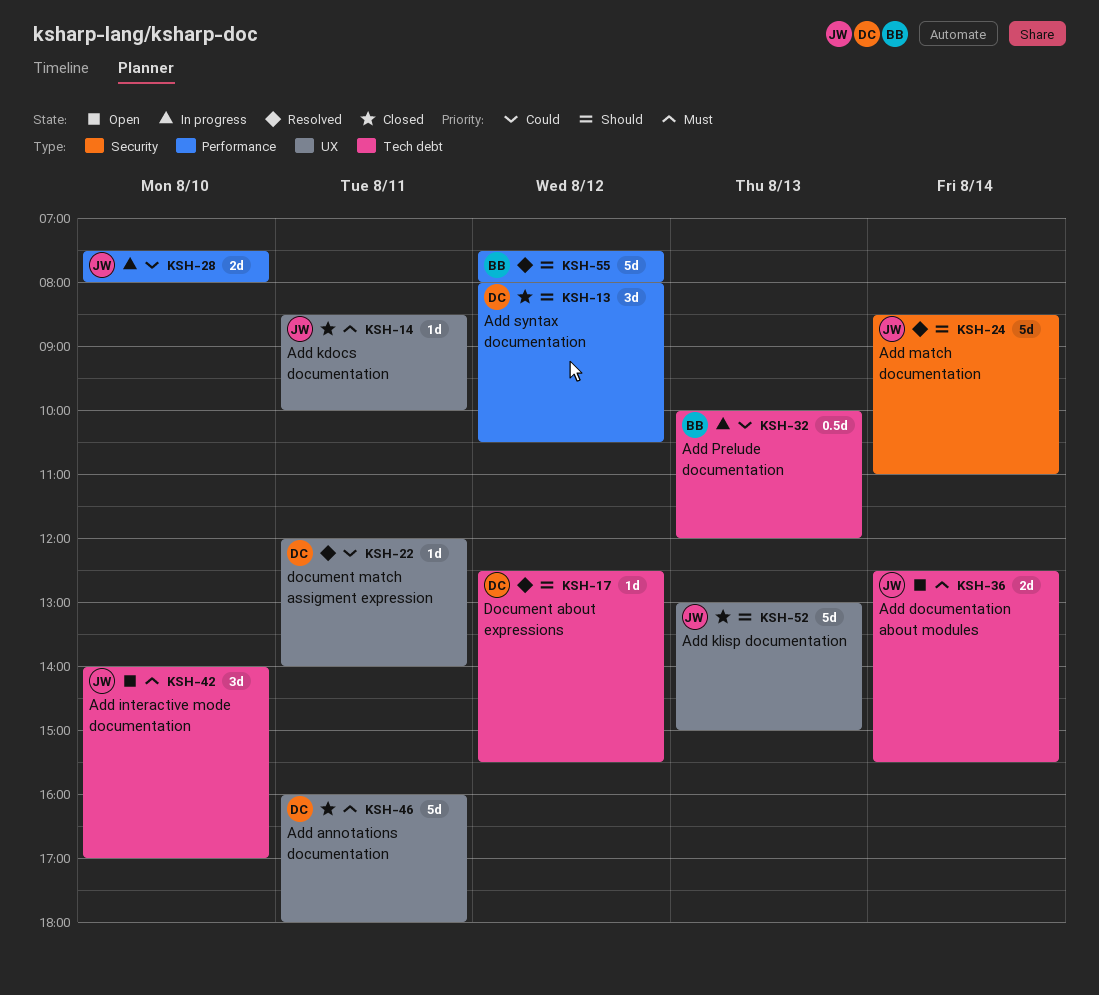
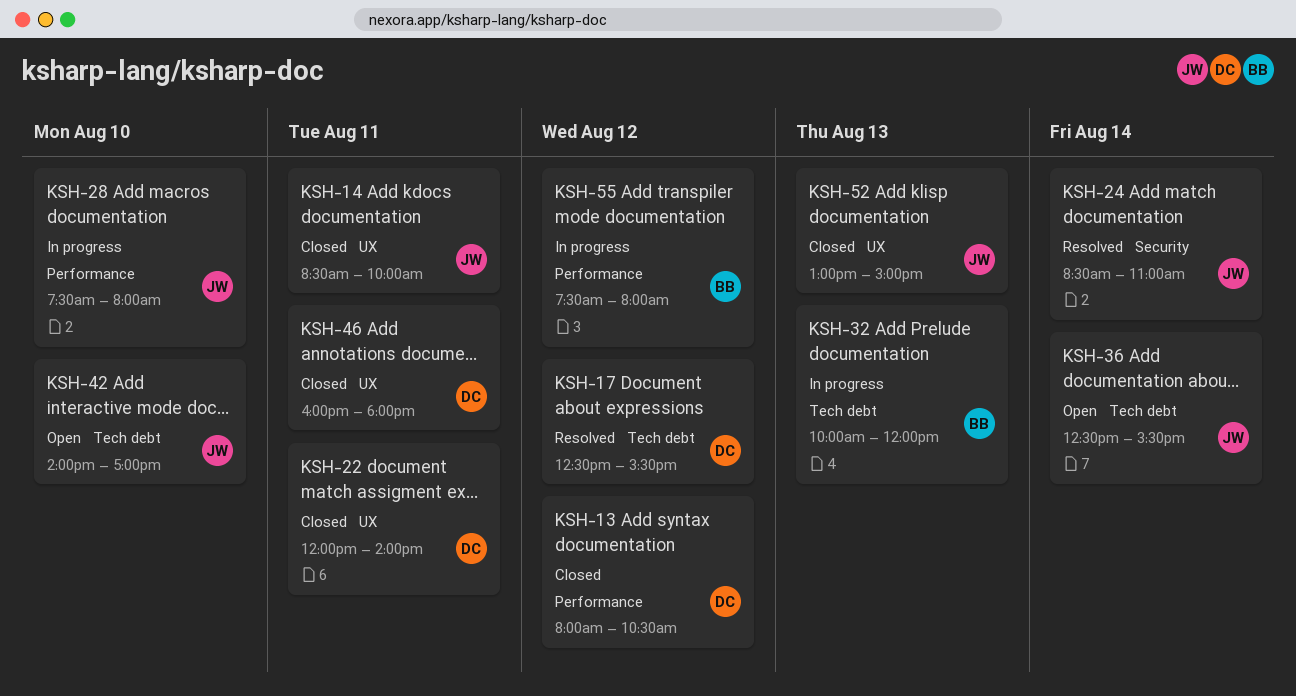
KSH-22, status: Resolved -> Closed
KSH-55, status: Resolved -> In progress

